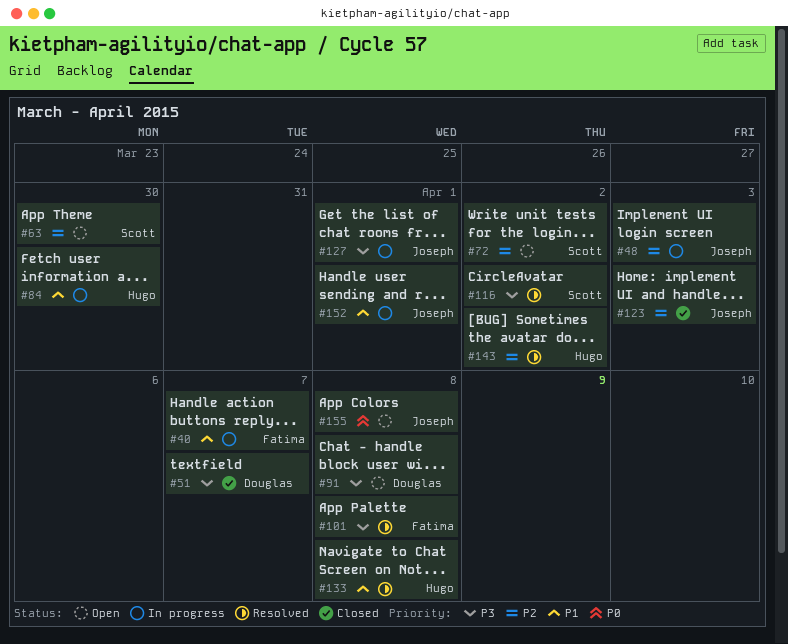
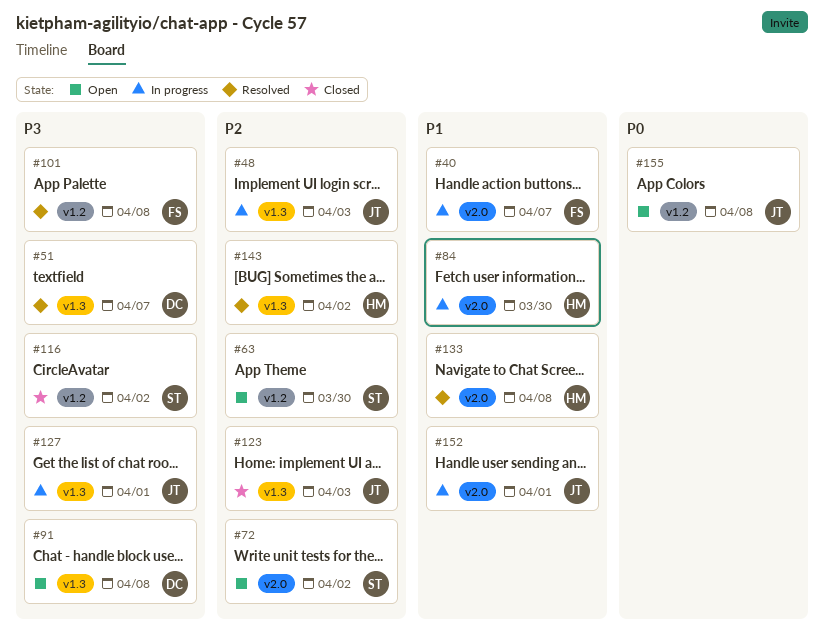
#51, status: Closed -> Resolved
#116, status: Resolved -> Closed

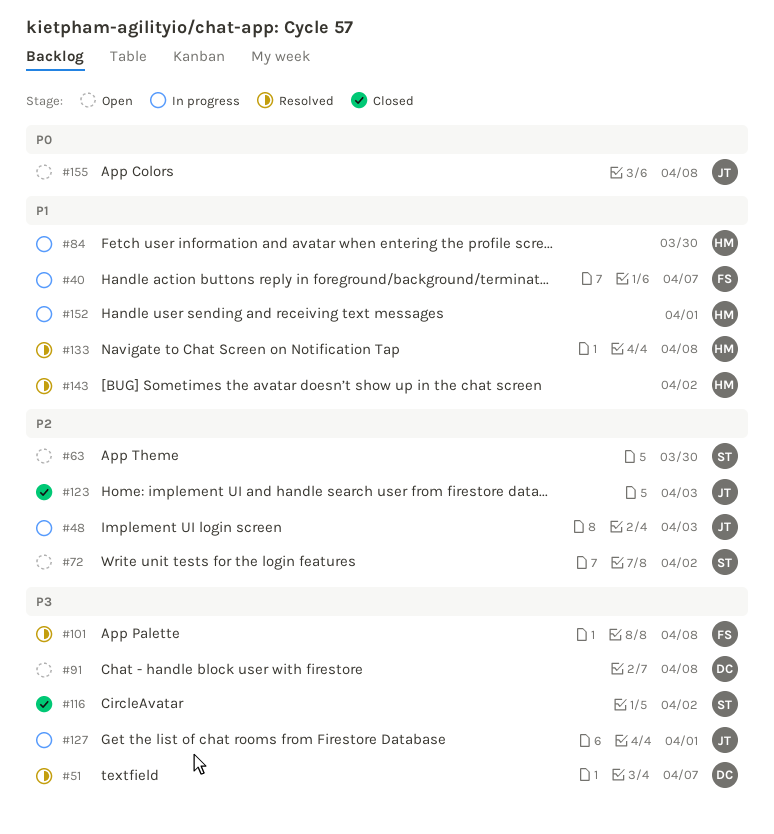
#143, priority: P2 -> P1
#152, owner: JT -> HM

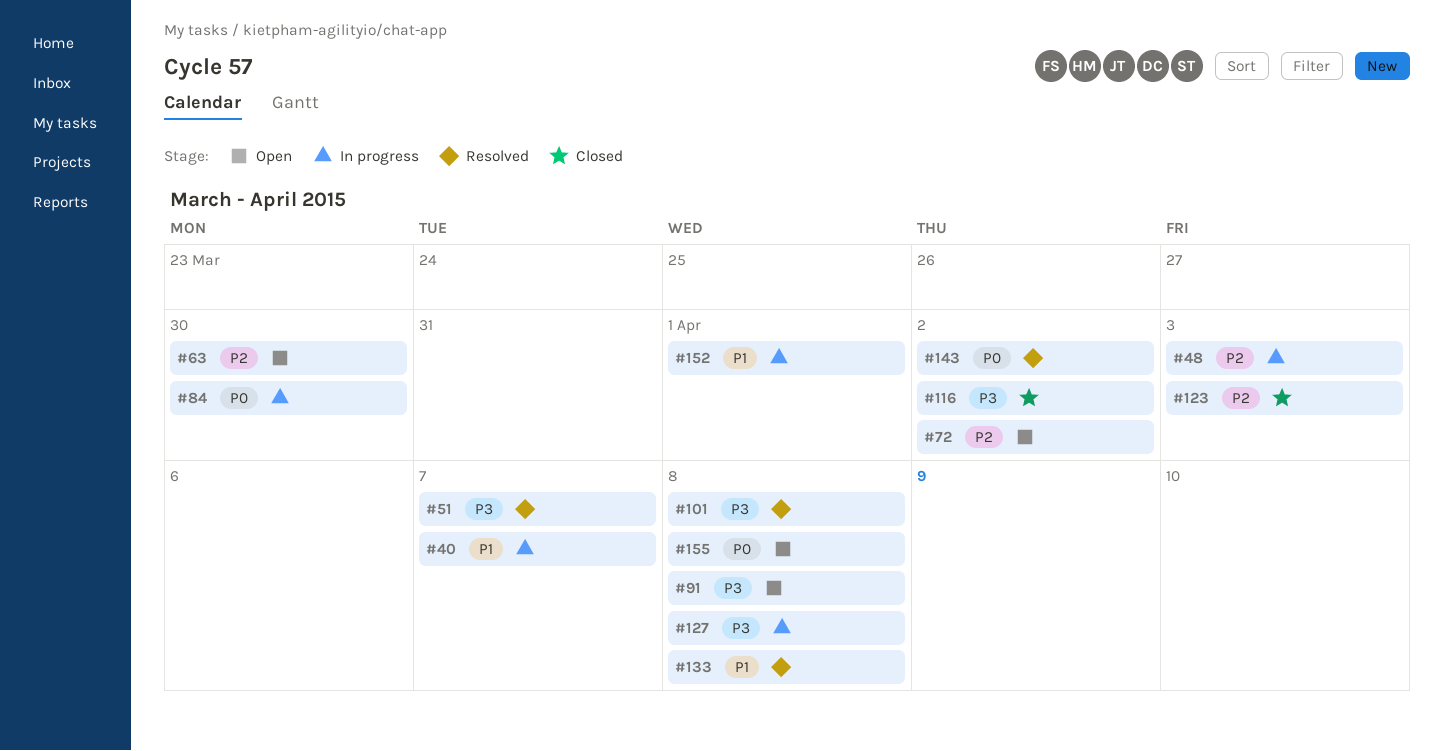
#84, priority: P1 -> P0
#127, due: Apr 1 -> Apr 8
#143, priority: P1 -> P0

